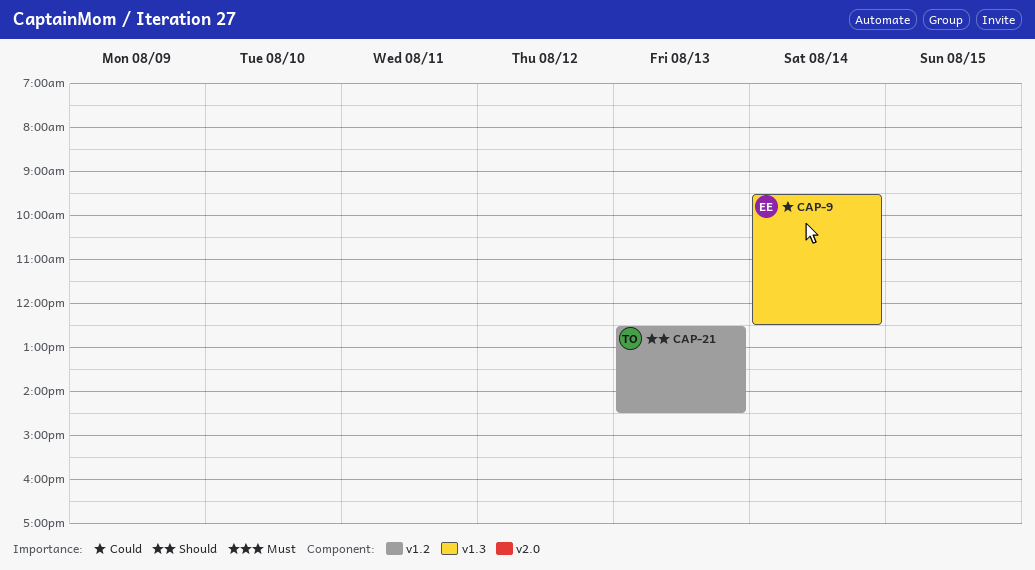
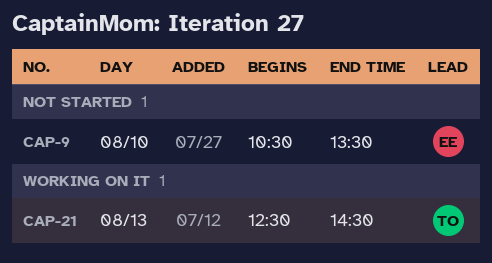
CAP-9, day: Aug 14 -> Aug 10
CAP-9, begins: 09:30 -> 10:30
CAP-9, ends: 12:30 -> 13:30

